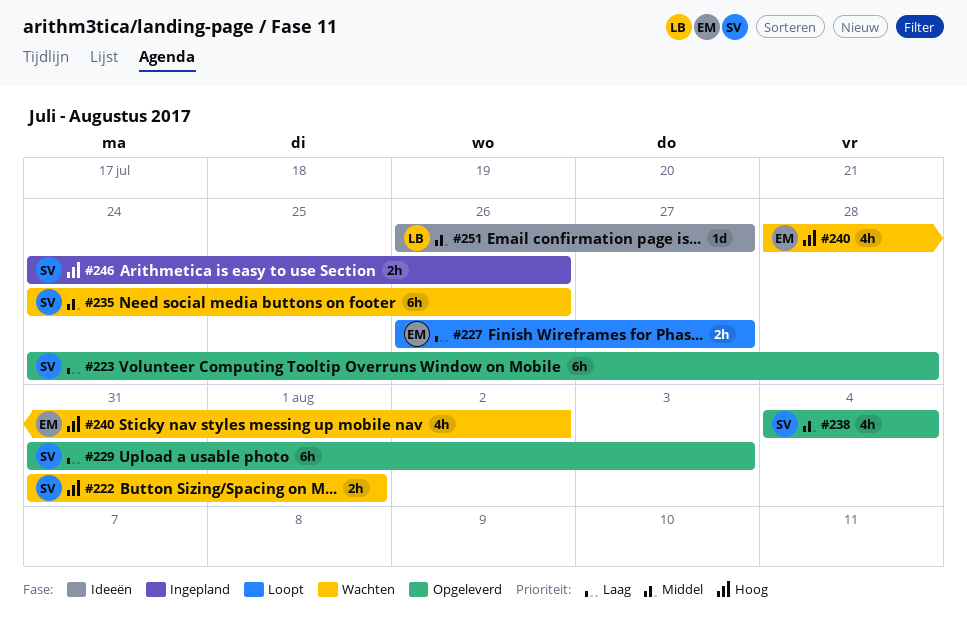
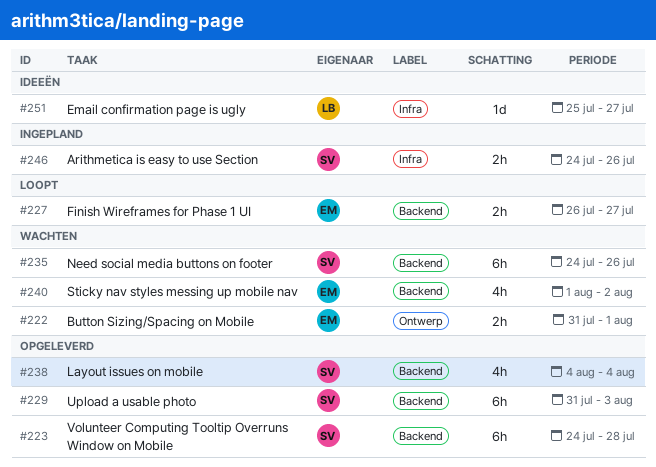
#222, owner: SV -> EM
#240, start: Jul 28 -> Aug 1
#251, start: Jul 26 -> Jul 25

